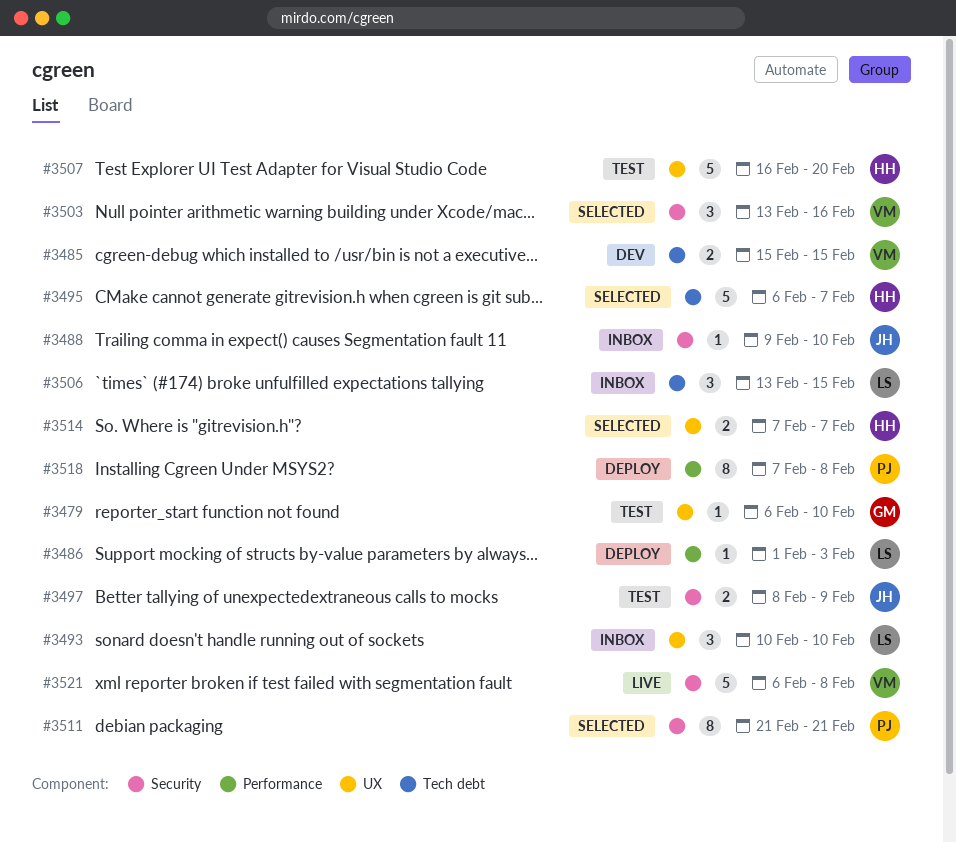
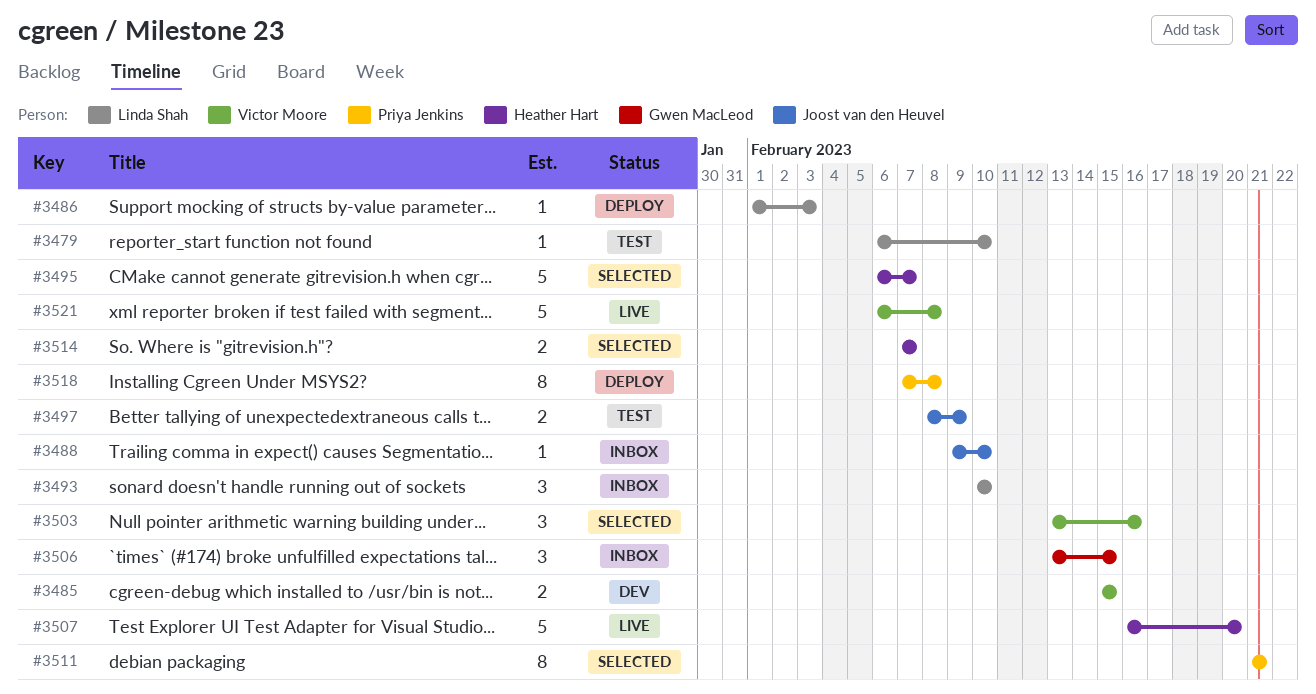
#3479, owner: Gwen MacLeod -> Linda Shah
#3506, owner: Linda Shah -> Gwen MacLeod
#3507, status: Test -> Live

